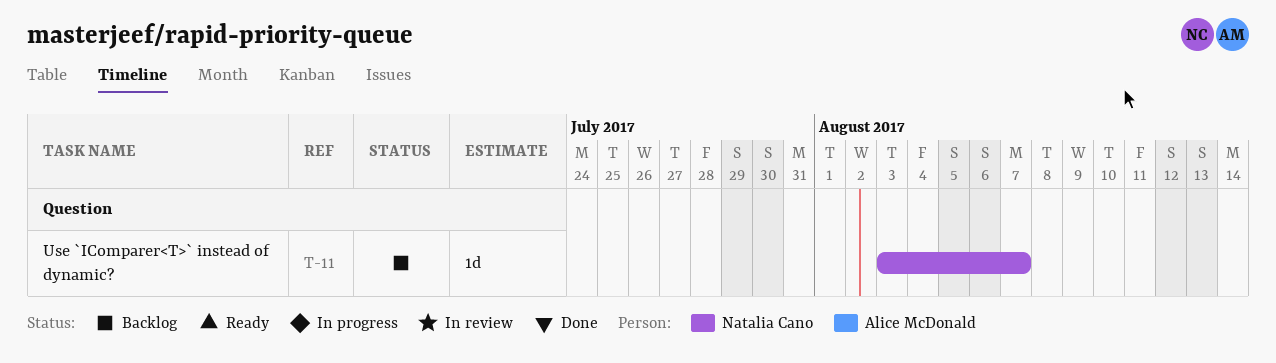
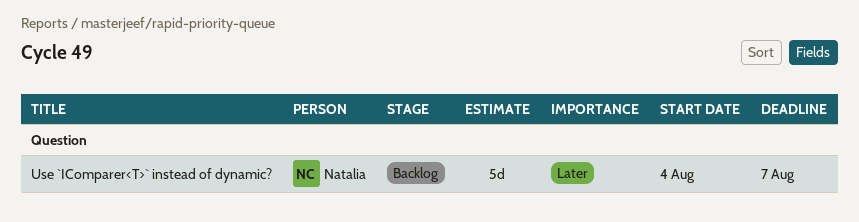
Use `IComparer<T>` instead of dynamic?, estimate: 1d -> 5d
Use `IComparer<T>` instead of dynamic?, start: Aug 3 -> Aug 4

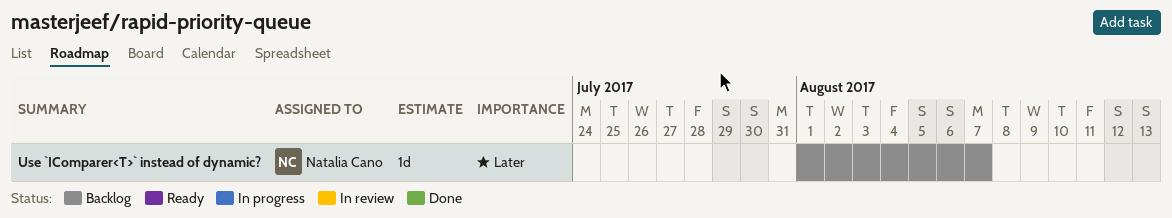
Use `IComparer<T>` instead of dynamic?, estimate: 5d -> 1d
Use `IComparer<T>` instead of dynamic?, start: Aug 4 -> Aug 1

